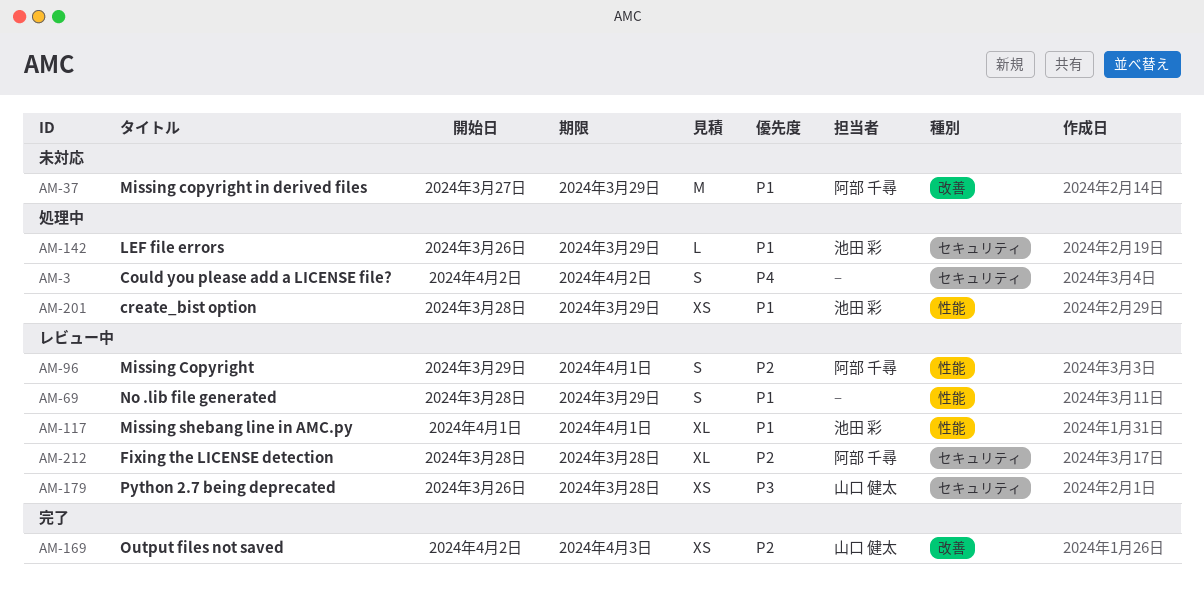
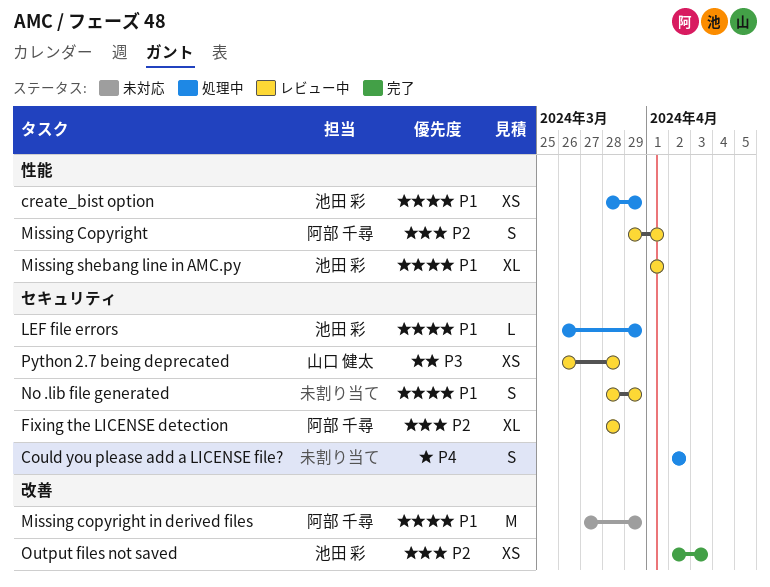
No .lib file generated, label: 性能 -> セキュリティ
Output files not saved, owner: 山口 健太 -> 池田 彩

